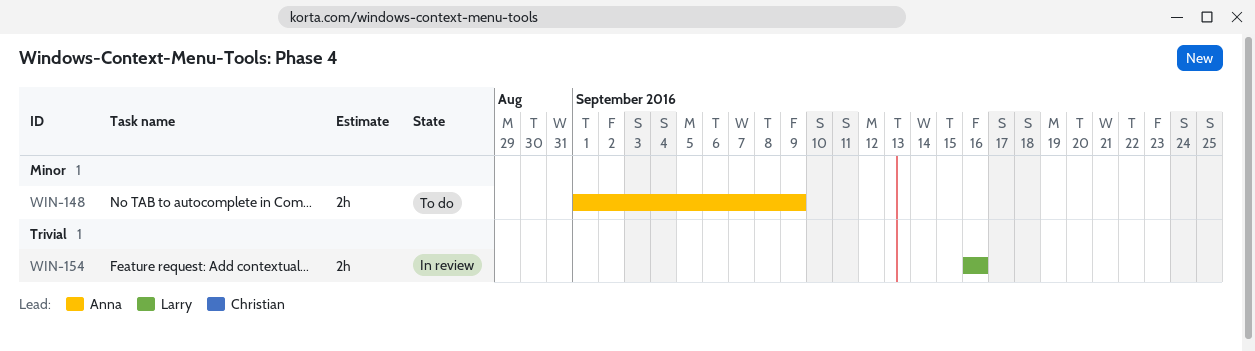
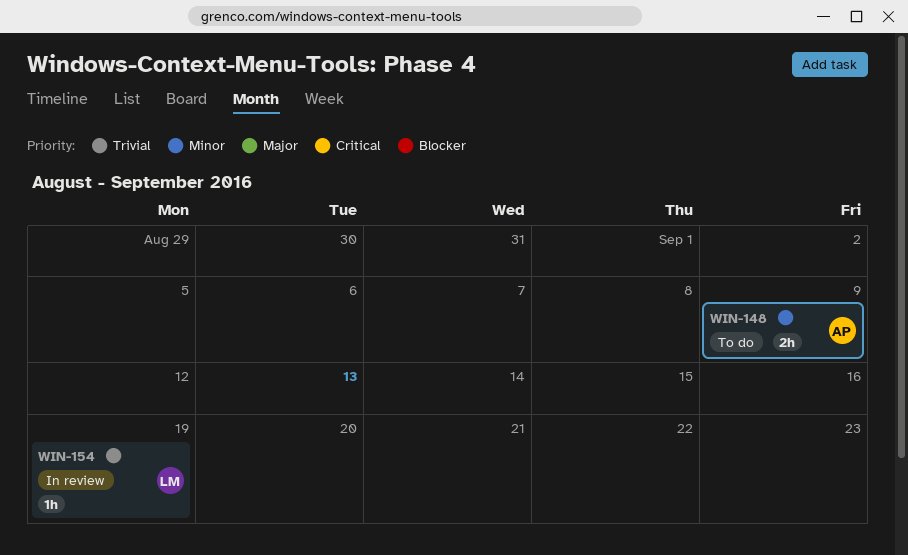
WIN-154, estimate: 2h -> 1h
WIN-154, due: Sep 16 -> Sep 19

